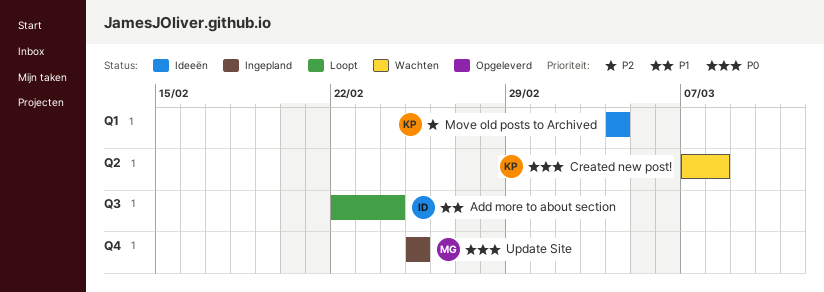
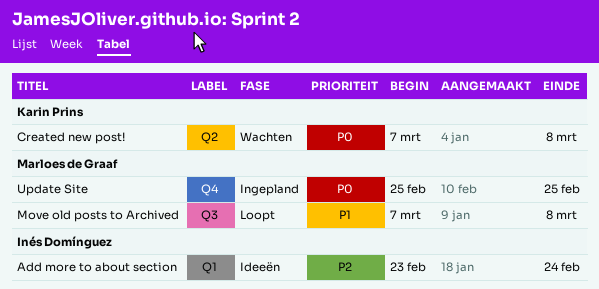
Add more to about section, status: Loopt -> Ideeën
Add more to about section, priority: P1 -> P2
Add more to about section, label: Q3 -> Q1
Add more to about section, start: Feb 22 -> Feb 23
Move old posts to Archived, status: Ideeën -> Loopt
Move old posts to Archived, owner: Karin Prins -> Marloes de Graaf
Move old posts to Archived, priority: P2 -> P1
Move old posts to Archived, label: Q1 -> Q3
Move old posts to Archived, start: Mar 4 -> Mar 7
Move old posts to Archived, due: Mar 4 -> Mar 8

